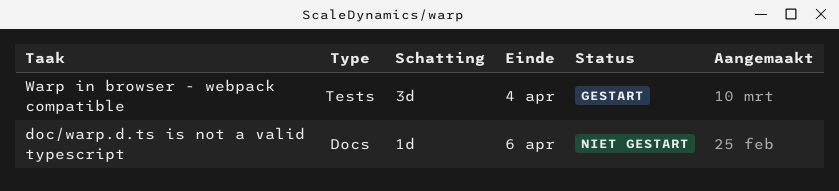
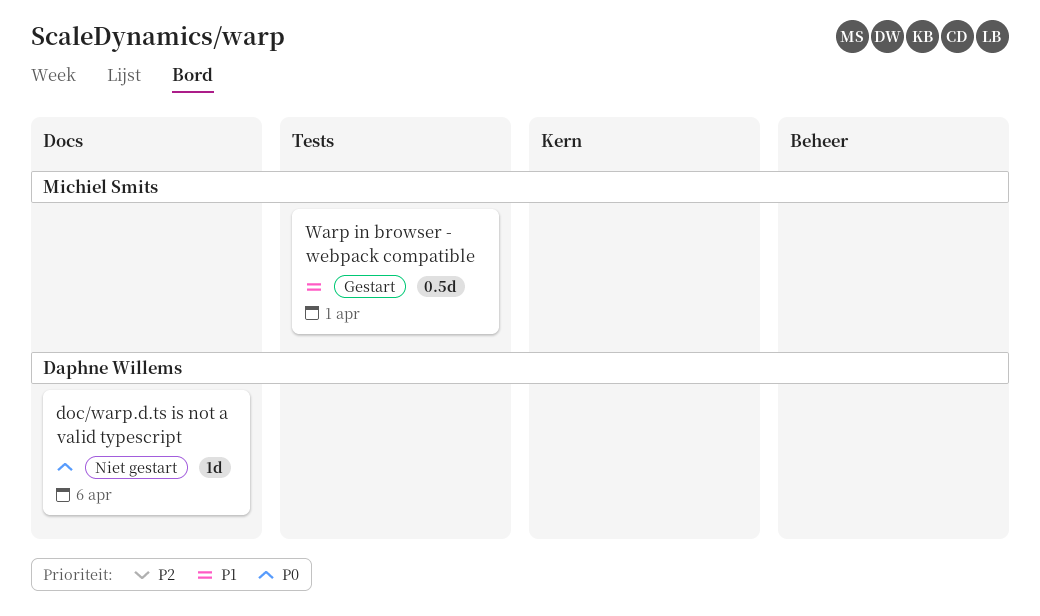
Warp in browser - webpack compatible, estimate: 3d -> 0.5d
Warp in browser - webpack compatible, due: Apr 4 -> Apr 1

